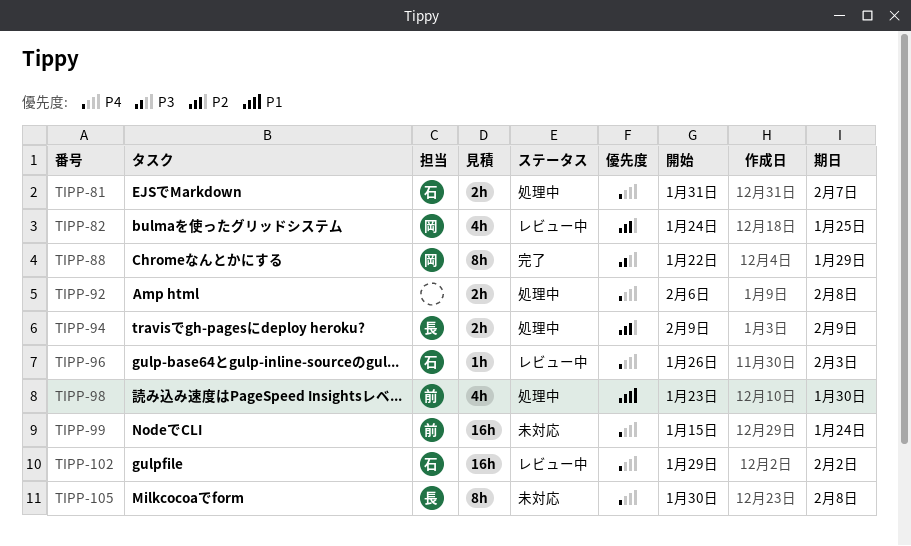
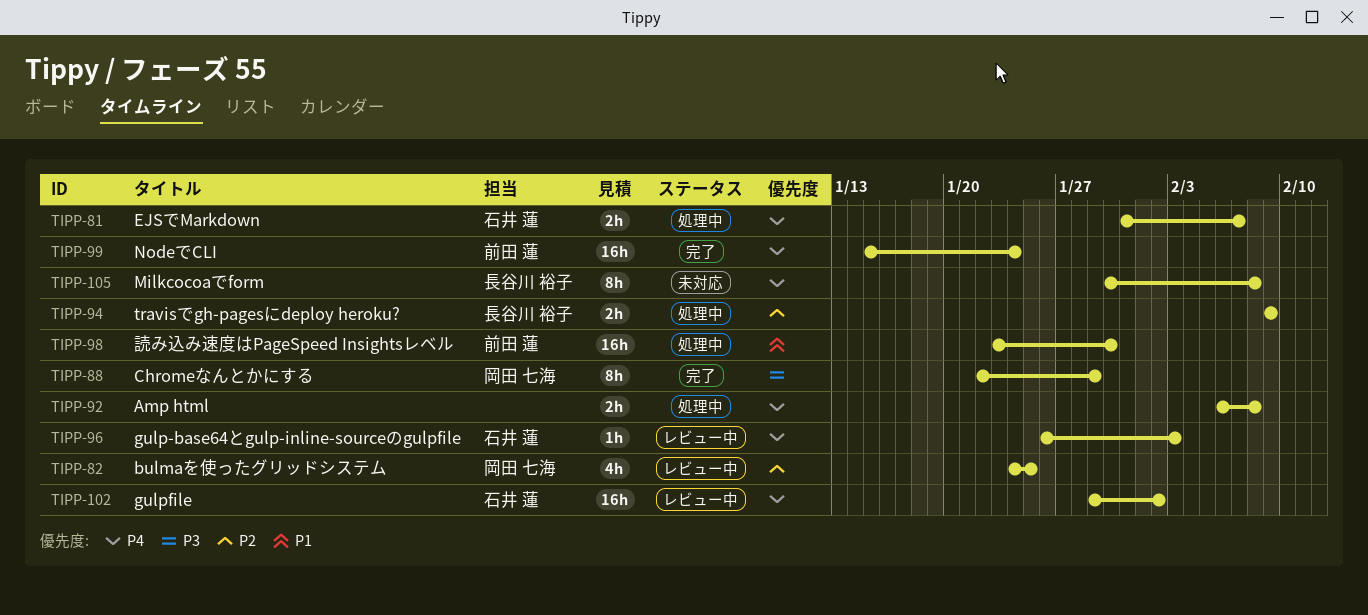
TIPP-98, estimate: 4h -> 16h
TIPP-99, status: 未対応 -> 完了

